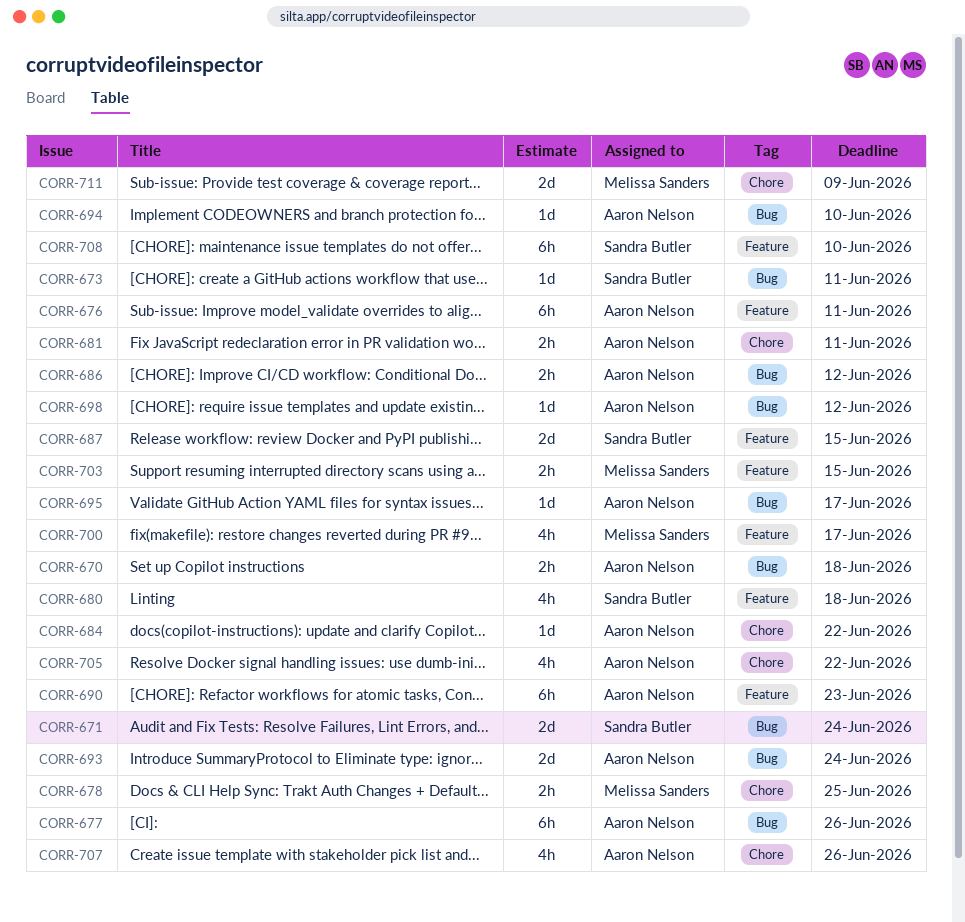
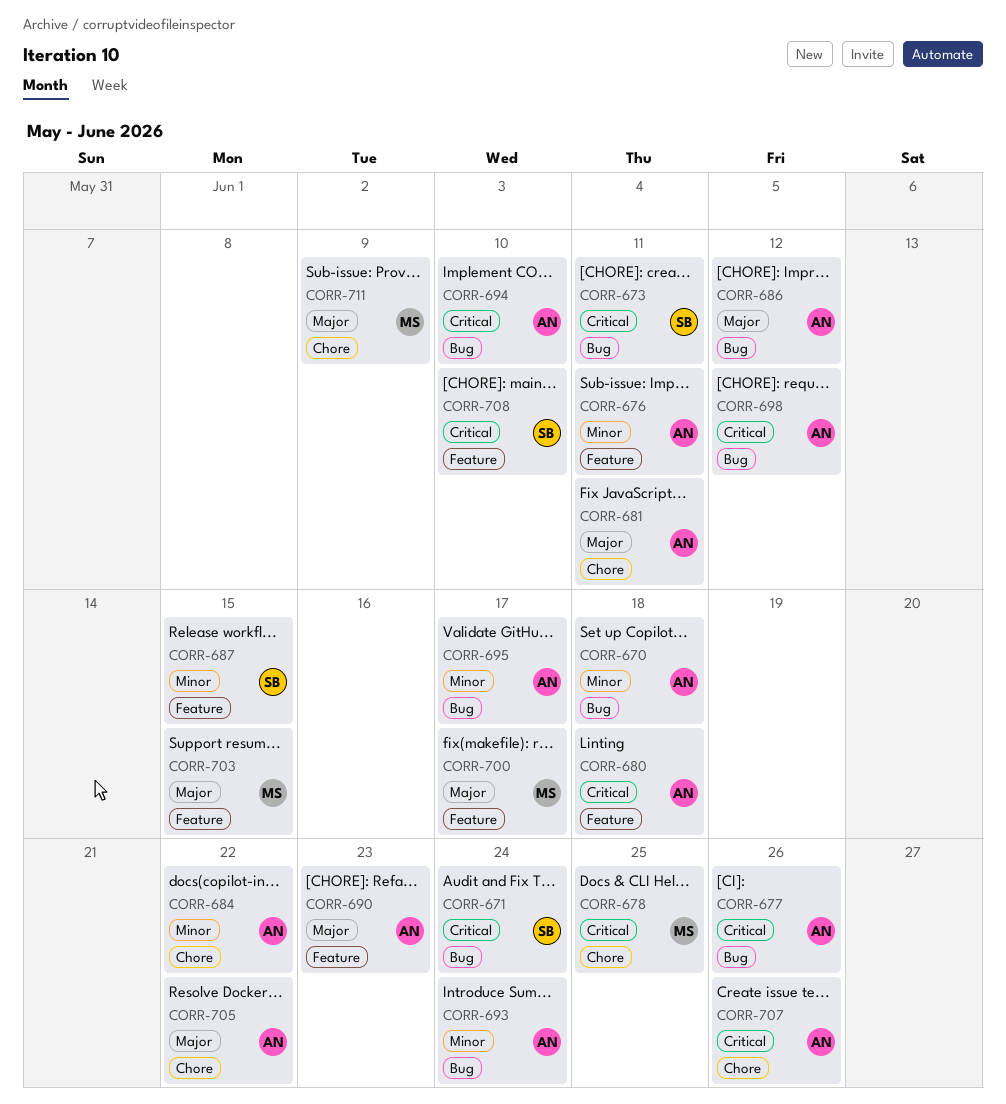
CORR-680, owner: Sandra Butler -> Aaron Nelson

